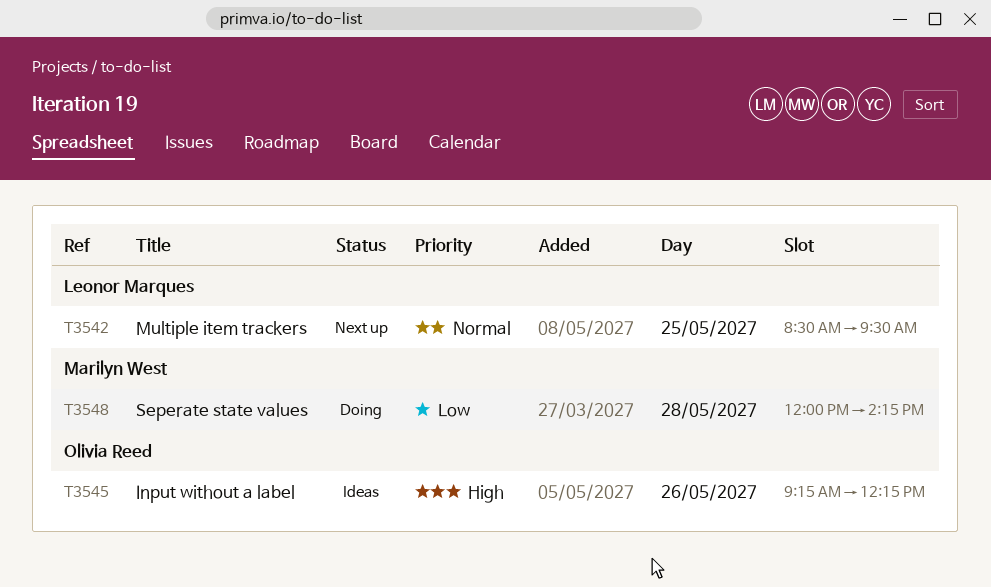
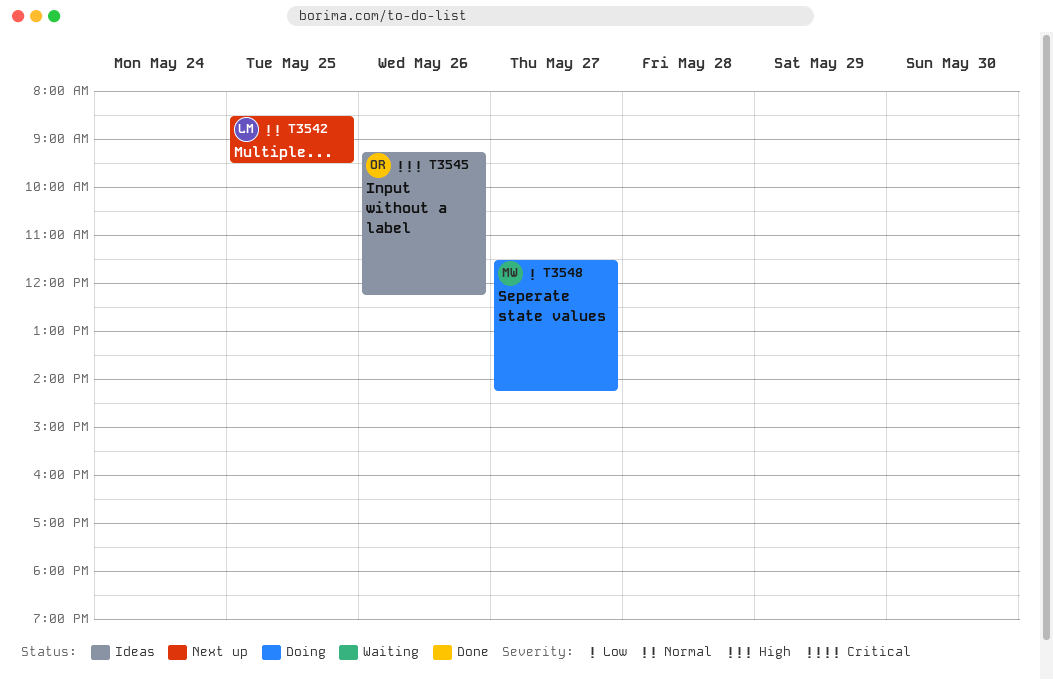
T3548, day: May 28 -> May 27
T3548, begins: 12:00 -> 11:30

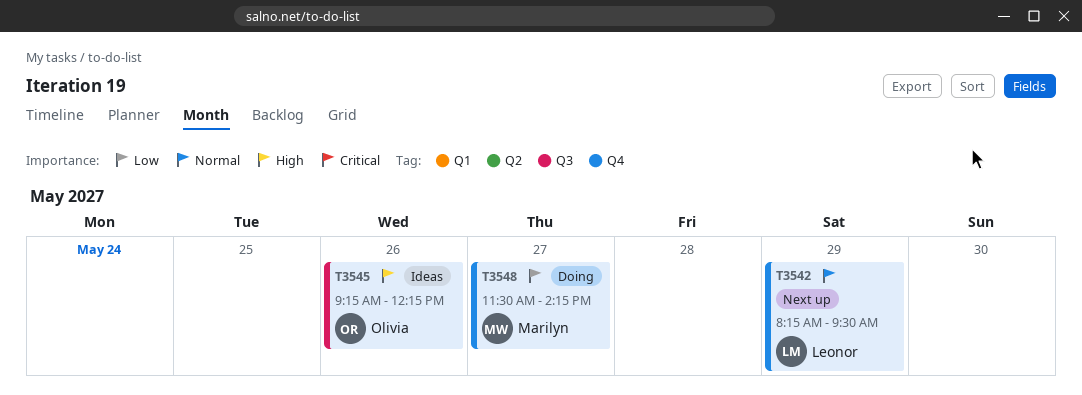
T3542, day: May 25 -> May 29
T3542, begins: 08:30 -> 08:15

